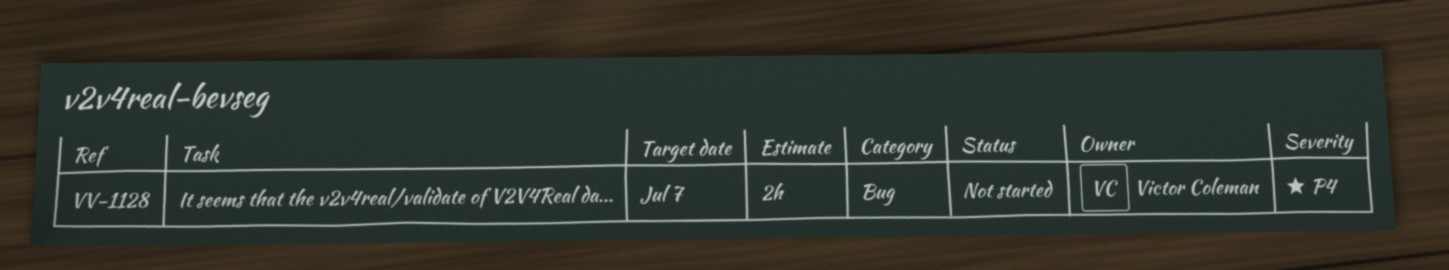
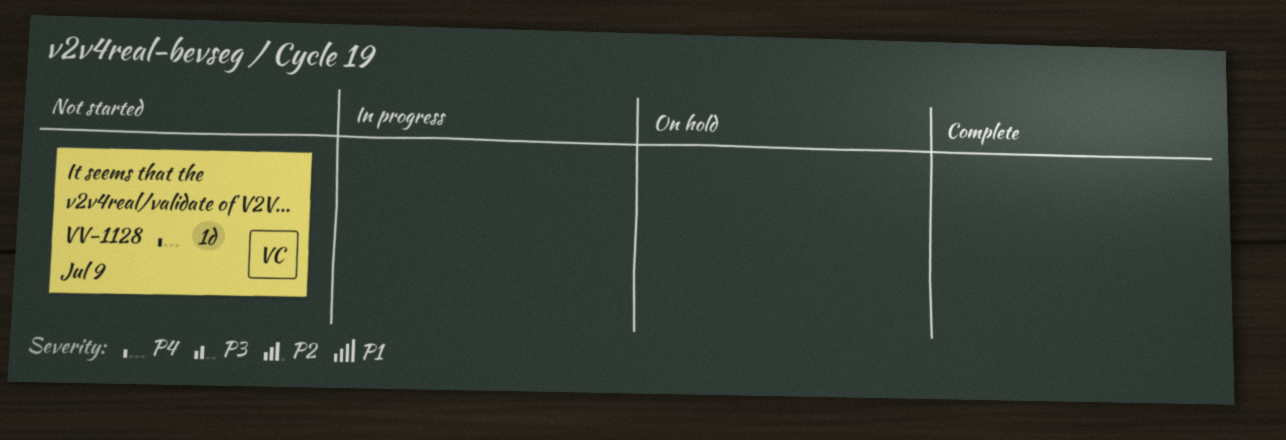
VV-1128, estimate: 2h -> 1d
VV-1128, due: Jul 7 -> Jul 9

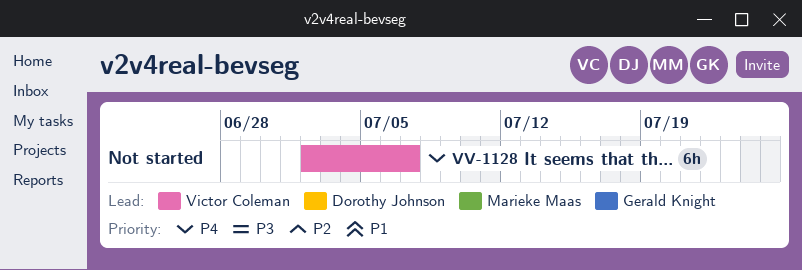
VV-1128, estimate: 1d -> 6h
VV-1128, due: Jul 9 -> Jul 7

